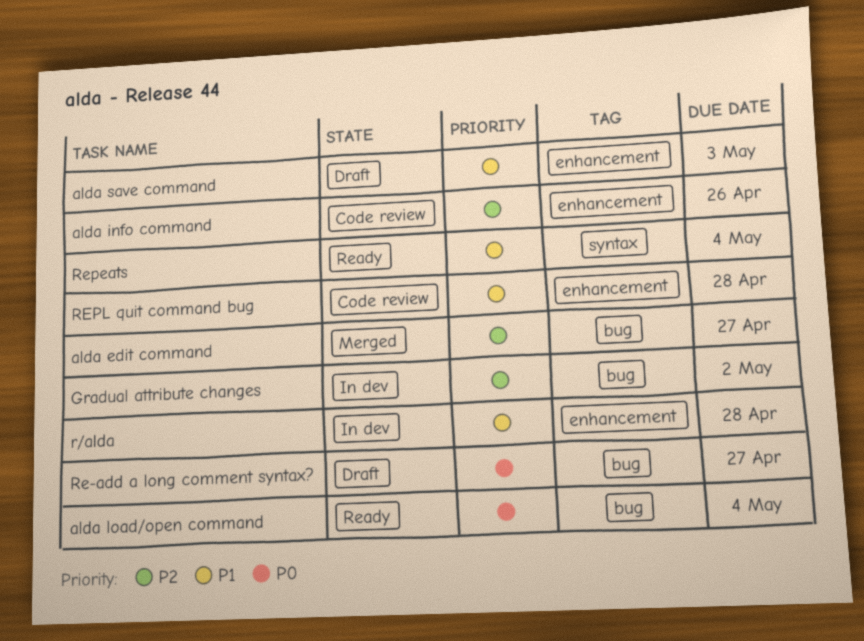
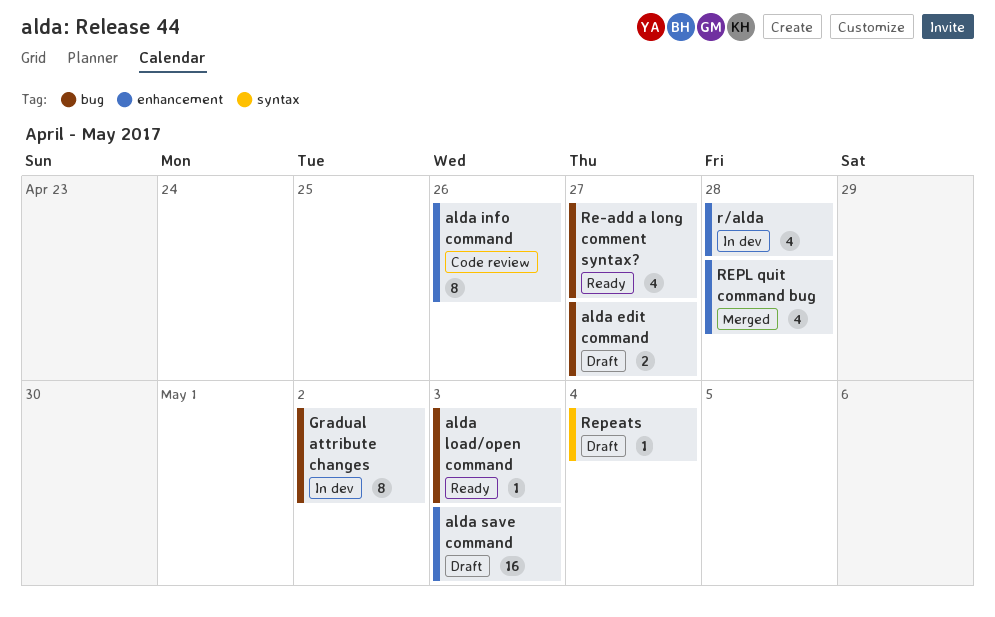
alda edit command, status: Merged -> Draft
alda load/open command, due: May 4 -> May 3
Re-add a long comment syntax?, status: Draft -> Ready
Repeats, status: Ready -> Draft
REPL quit command bug, status: Code review -> Merged

